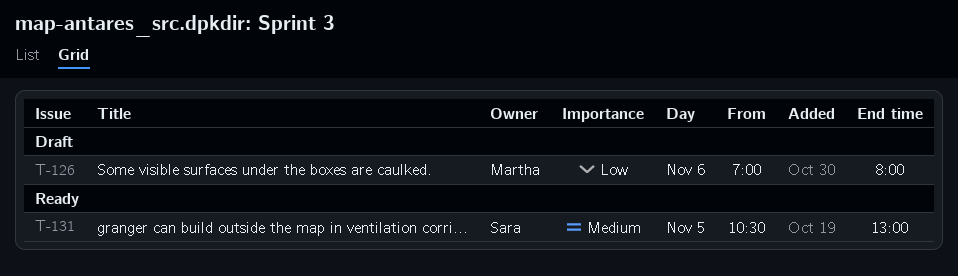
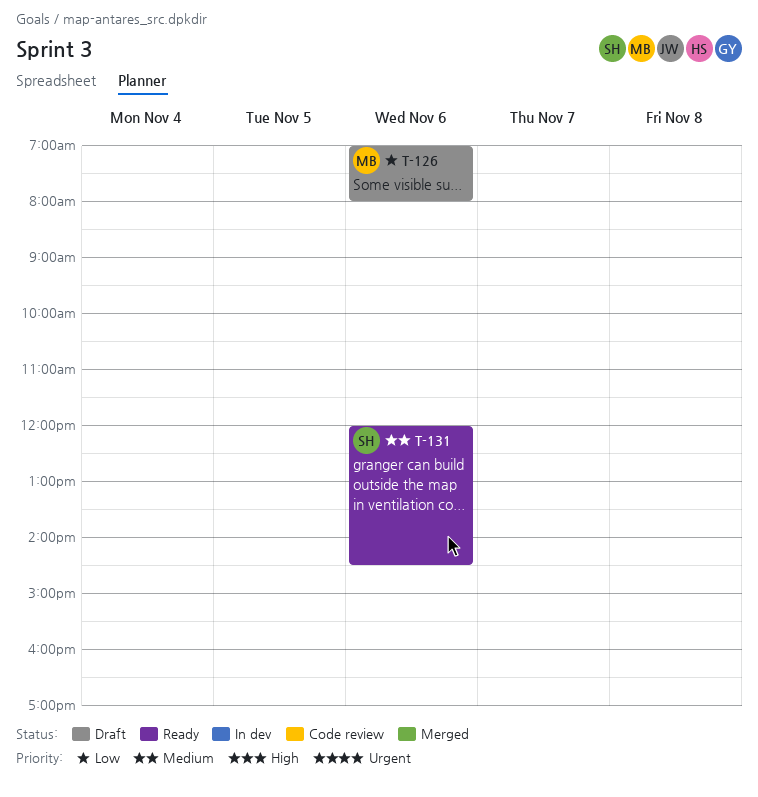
T-131, day: Nov 5 -> Nov 6
T-131, begins: 10:30 -> 12:00
T-131, ends: 13:00 -> 14:30

